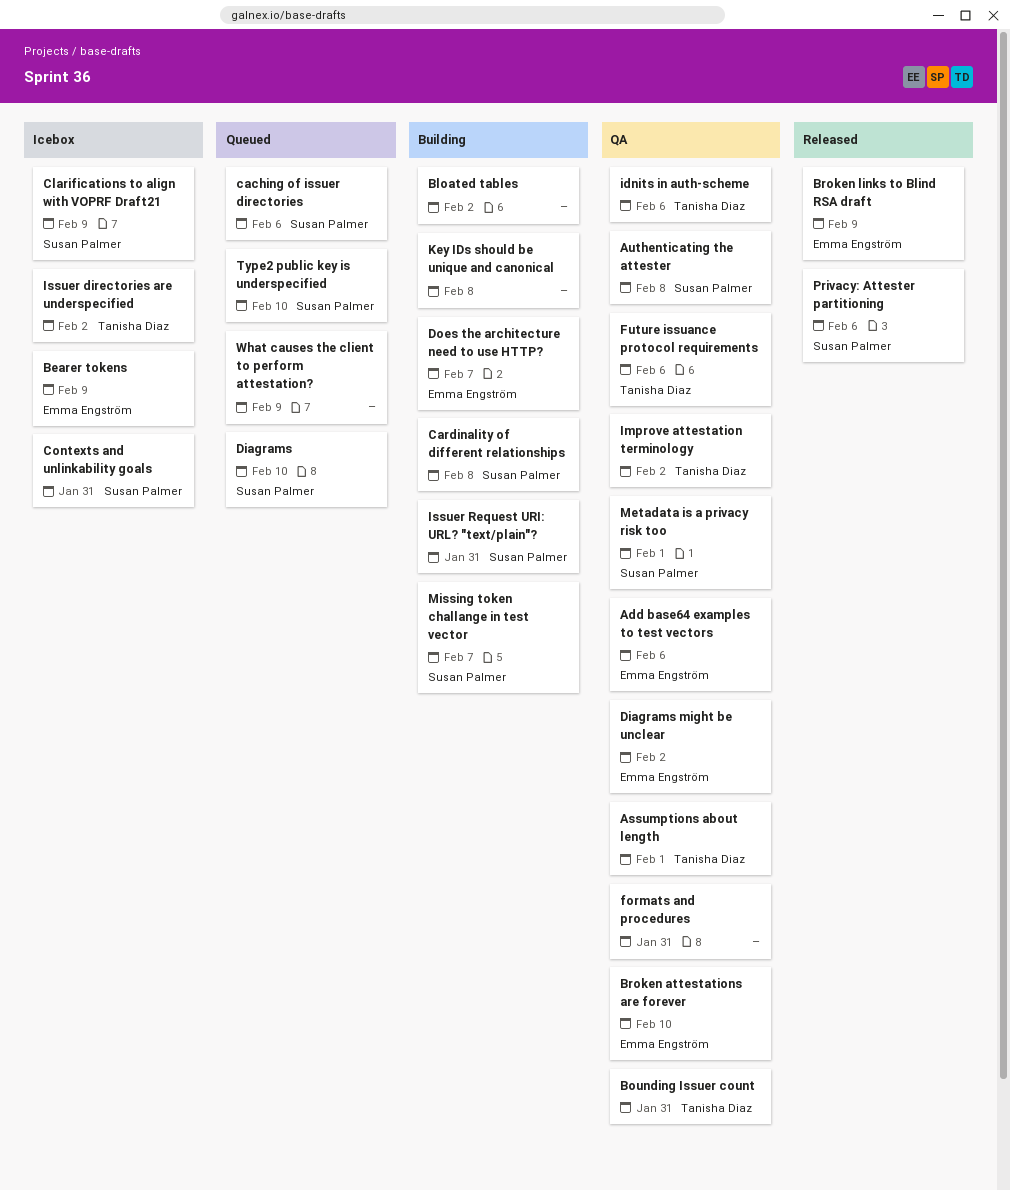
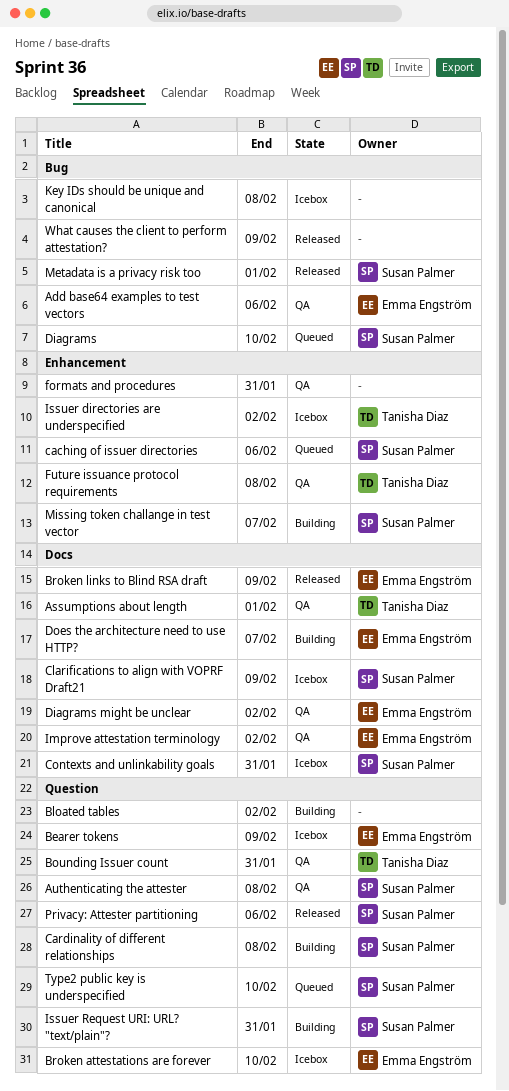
Broken attestations are forever, status: QA -> Icebox
Future issuance protocol requirements, due: Feb 6 -> Feb 8
idnits in auth-scheme: present -> none
Improve attestation terminology, owner: Tanisha Diaz -> Emma Engström
Key IDs should be unique and canonical, status: Building -> Icebox
Metadata is a privacy risk too, status: QA -> Released
What causes the client to perform attestation?, status: Queued -> Released

